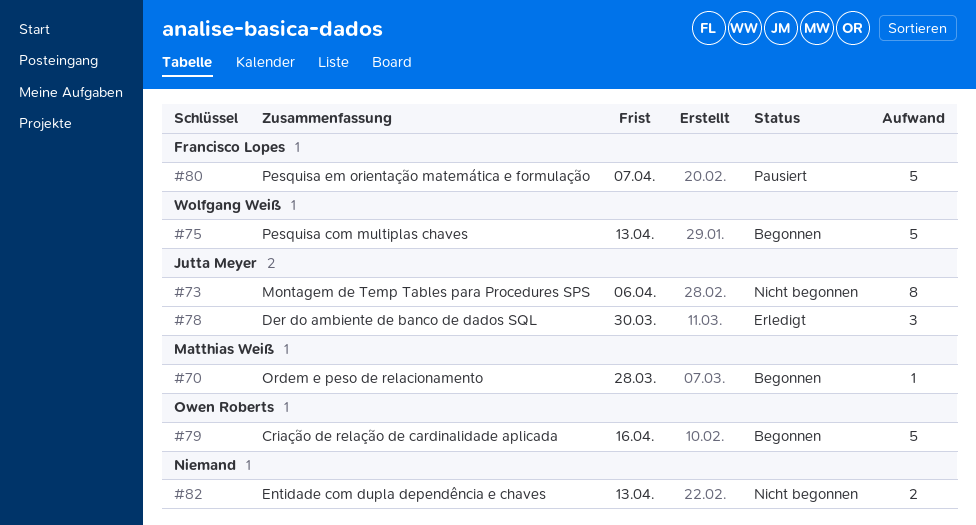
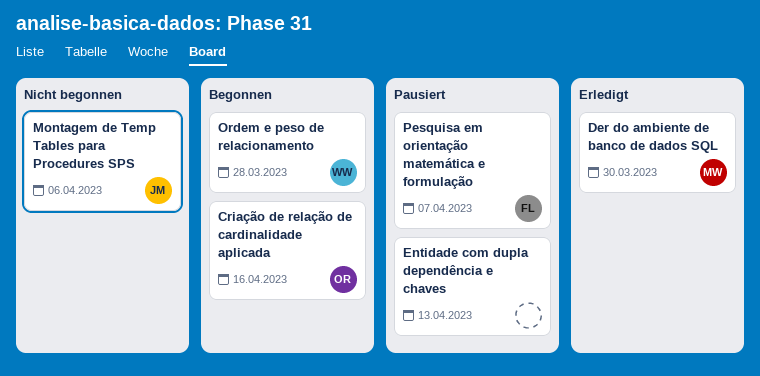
Der do ambiente de banco de dados SQL, owner: Jutta Meyer -> Matthias Weiß
Entidade com dupla dependência e chaves, status: Nicht begonnen -> Pausiert
Ordem e peso de relacionamento, owner: Matthias Weiß -> Wolfgang Weiß
Pesquisa com multiplas chaves: present -> none

